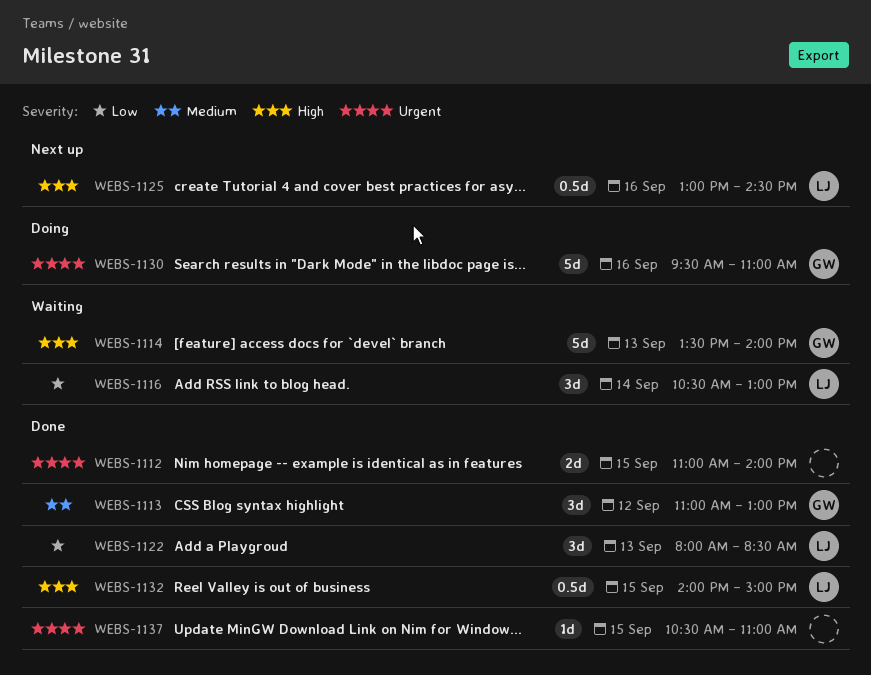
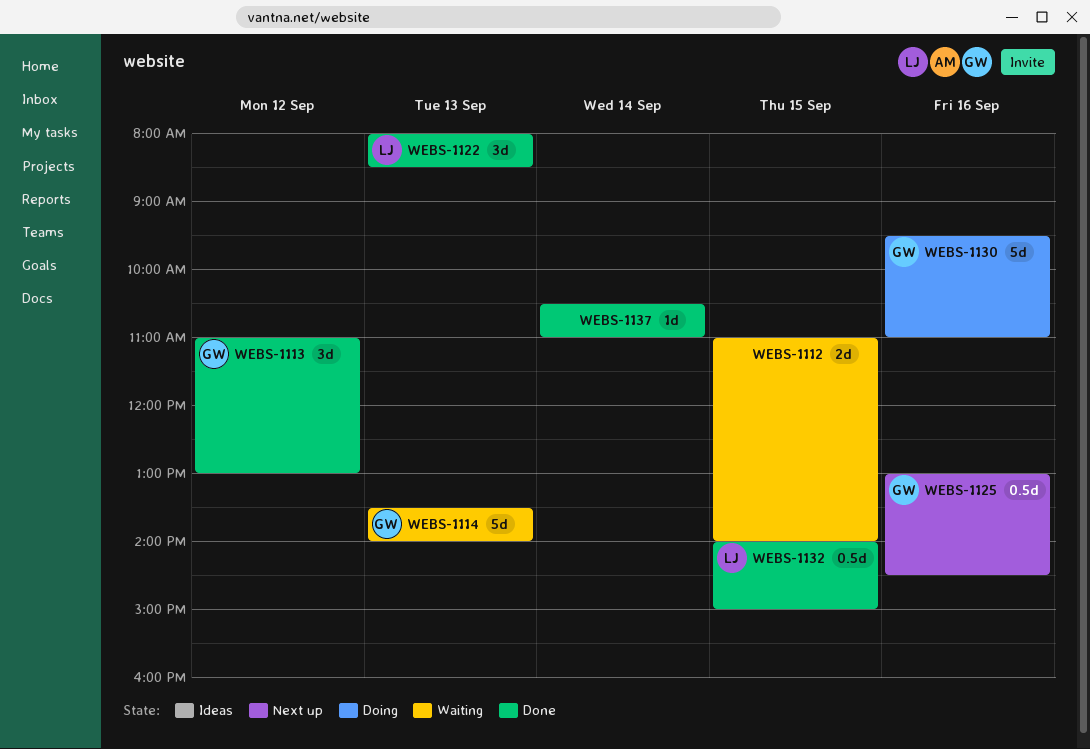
WEBS-1112, status: Done -> Waiting
WEBS-1116: present -> none
WEBS-1125, owner: LJ -> GW
WEBS-1137, day: Sep 15 -> Sep 14

